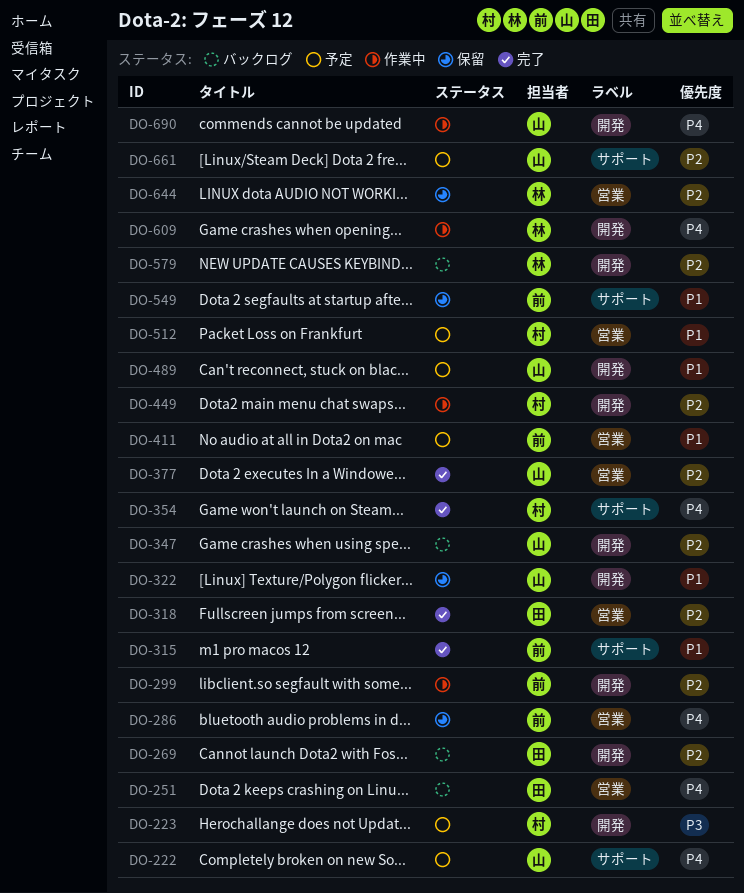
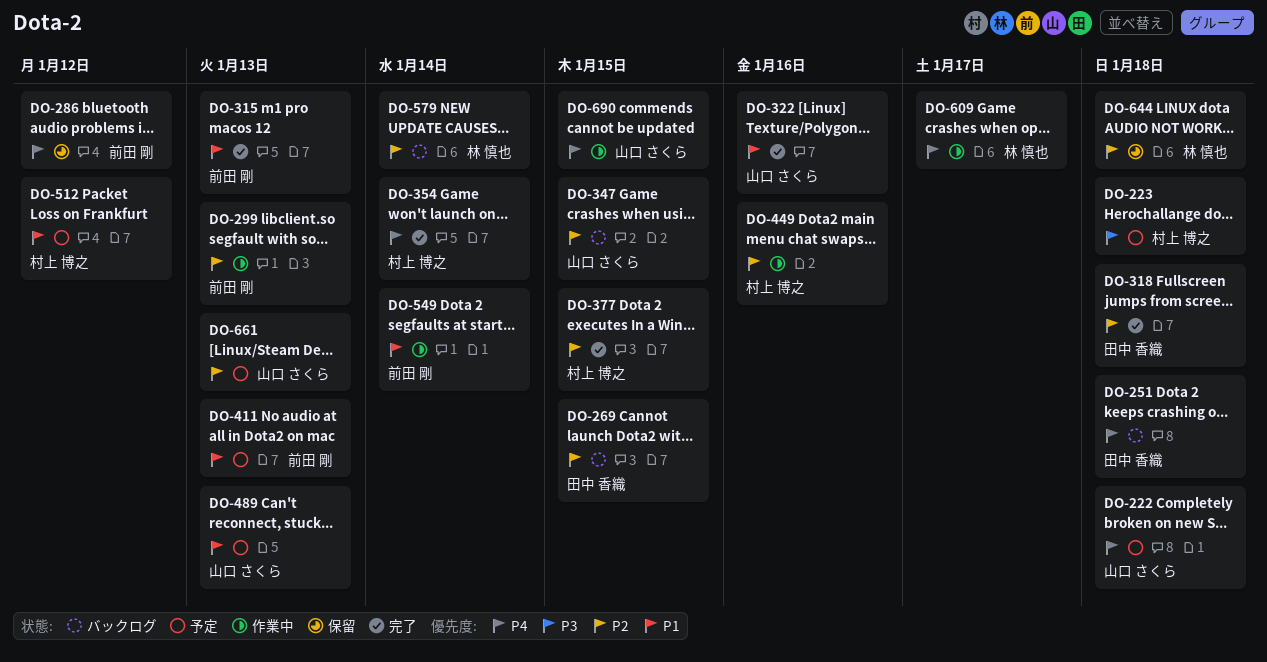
DO-322, status: 保留 -> 完了
DO-377, owner: 山口 さくら -> 村上 博之
DO-549, status: 保留 -> 作業中

